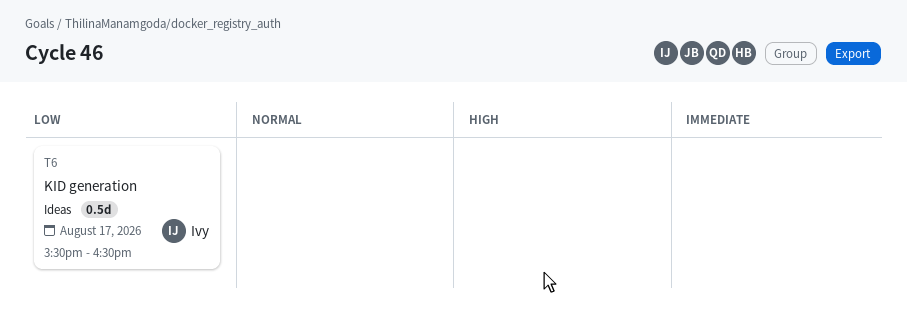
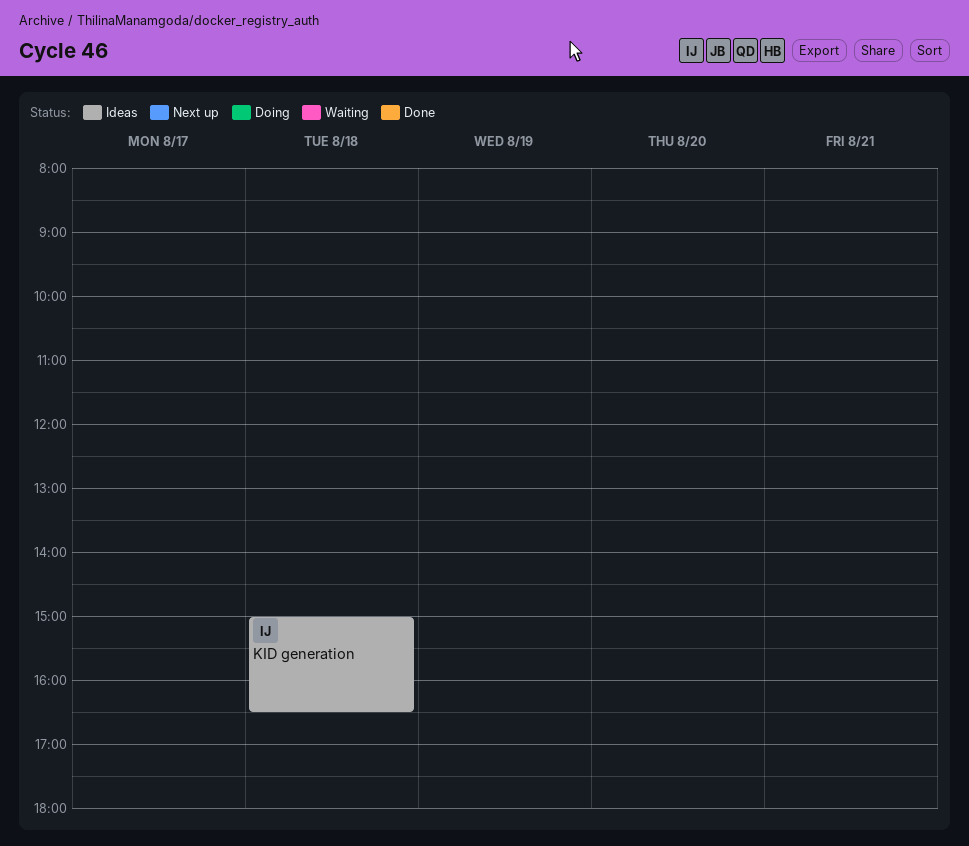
KID generation, day: Aug 17 -> Aug 18
KID generation, begins: 15:30 -> 15:00

